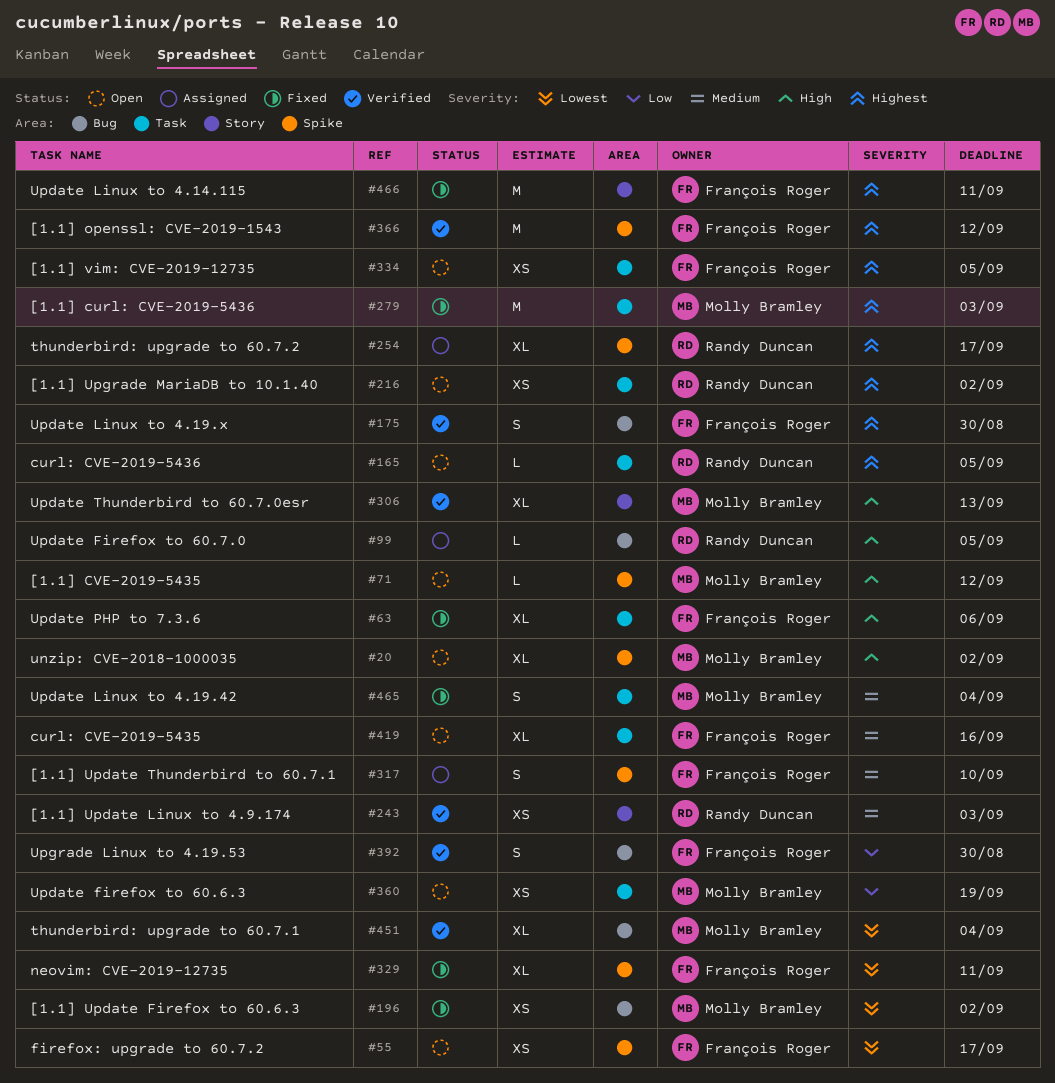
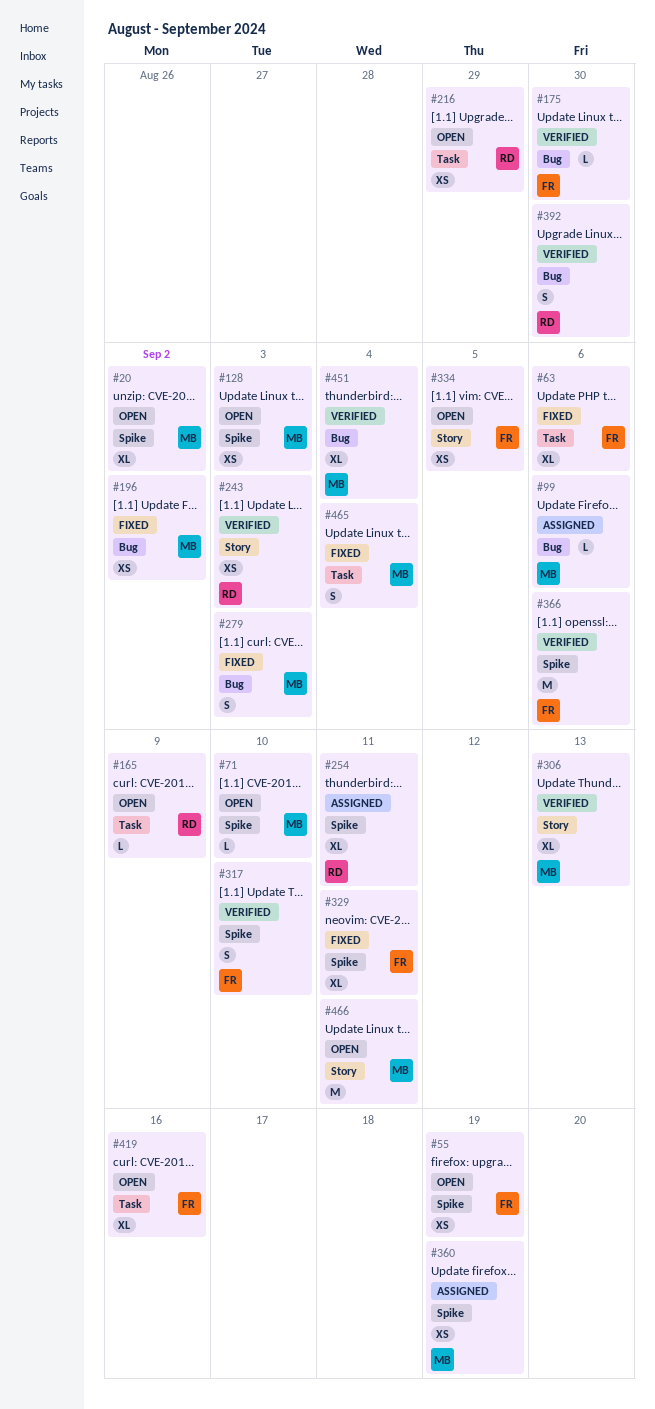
#55, due: Sep 17 -> Sep 19
#71, due: Sep 12 -> Sep 10
#99, owner: Randy Duncan -> Molly Bramley
#99, due: Sep 5 -> Sep 6
#128: none -> present
#165, due: Sep 5 -> Sep 9
#175, estimate: S -> L
#216, due: Sep 2 -> Aug 29
#254, due: Sep 17 -> Sep 11
#279, label: Task -> Bug
#279, estimate: M -> S
#317, status: Assigned -> Verified
#334, label: Task -> Story
#360, status: Open -> Assigned
#360, label: Task -> Spike
#366, due: Sep 12 -> Sep 6
#392, owner: François Roger -> Randy Duncan
#466, status: Fixed -> Open
#466, owner: François Roger -> Molly Bramley

